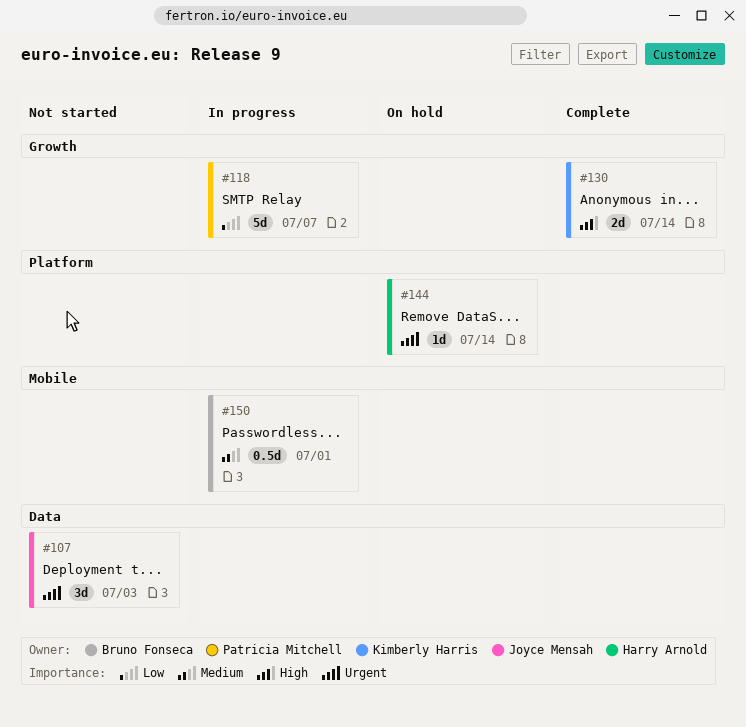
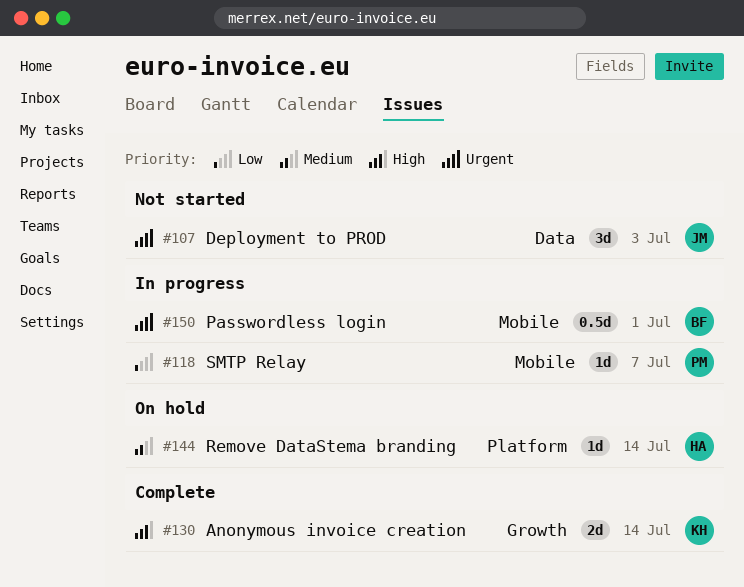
#118, label: Growth -> Mobile
#118, estimate: 5d -> 1d
#144, priority: Urgent -> Medium
#150, priority: Medium -> Urgent

